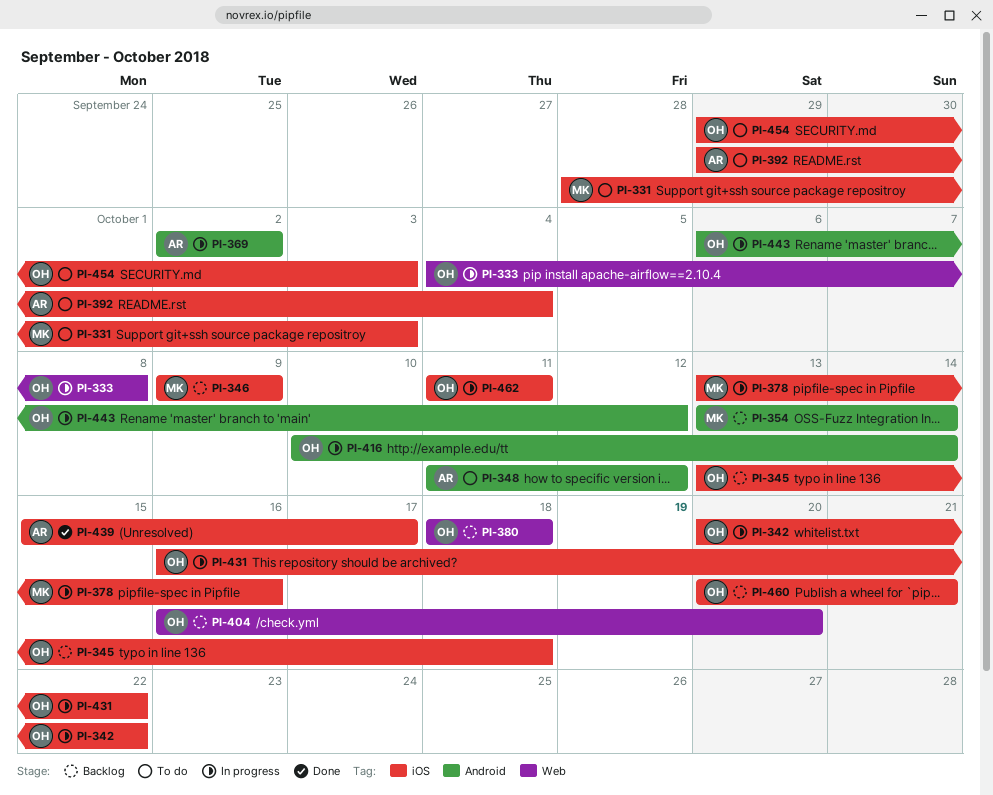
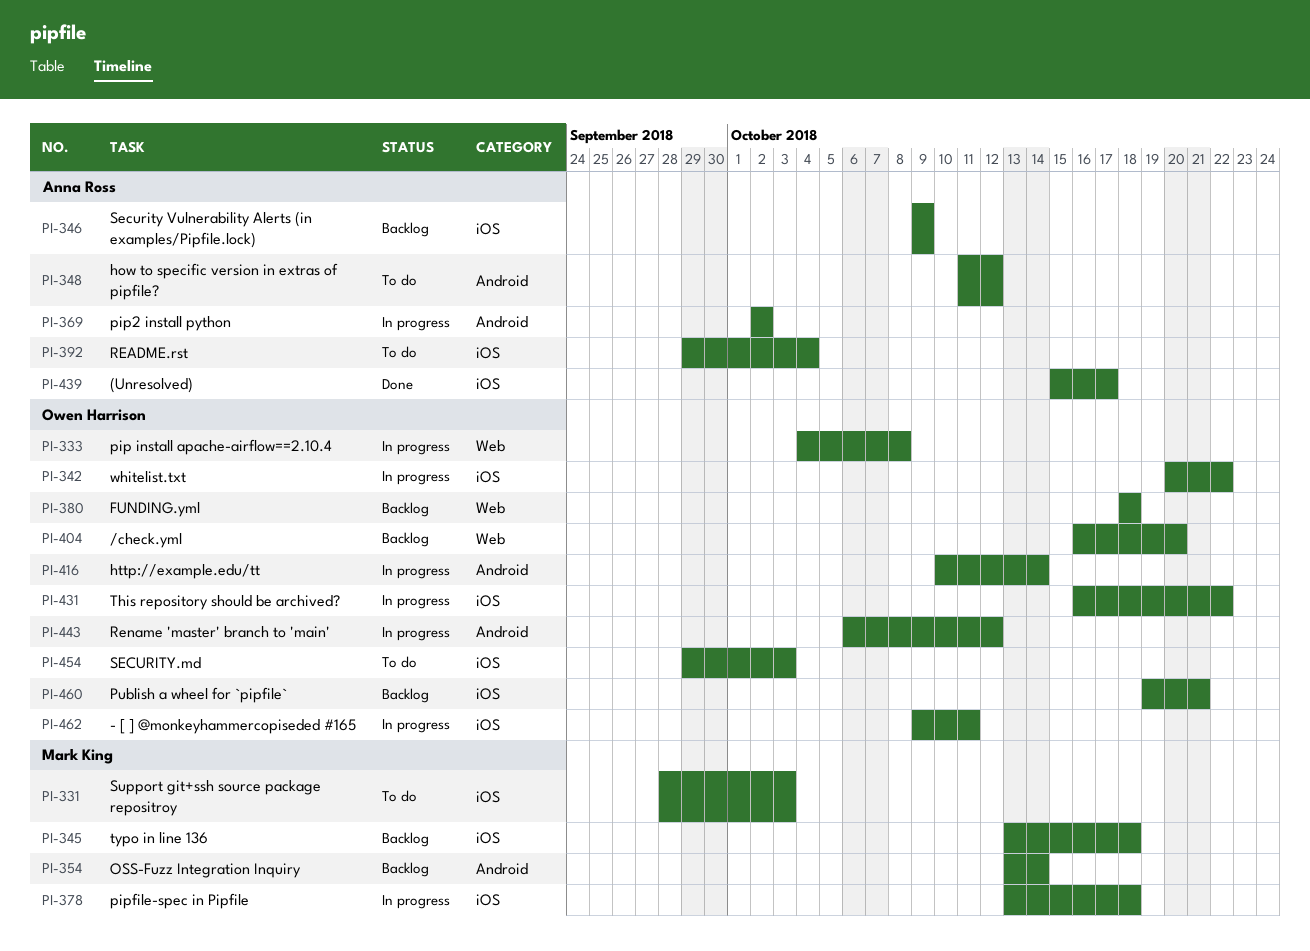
PI-345, owner: Owen Harrison -> Mark King
PI-346, owner: Mark King -> Anna Ross
PI-378, due: Oct 16 -> Oct 18
PI-460, start: Oct 20 -> Oct 19
PI-462, start: Oct 11 -> Oct 9

